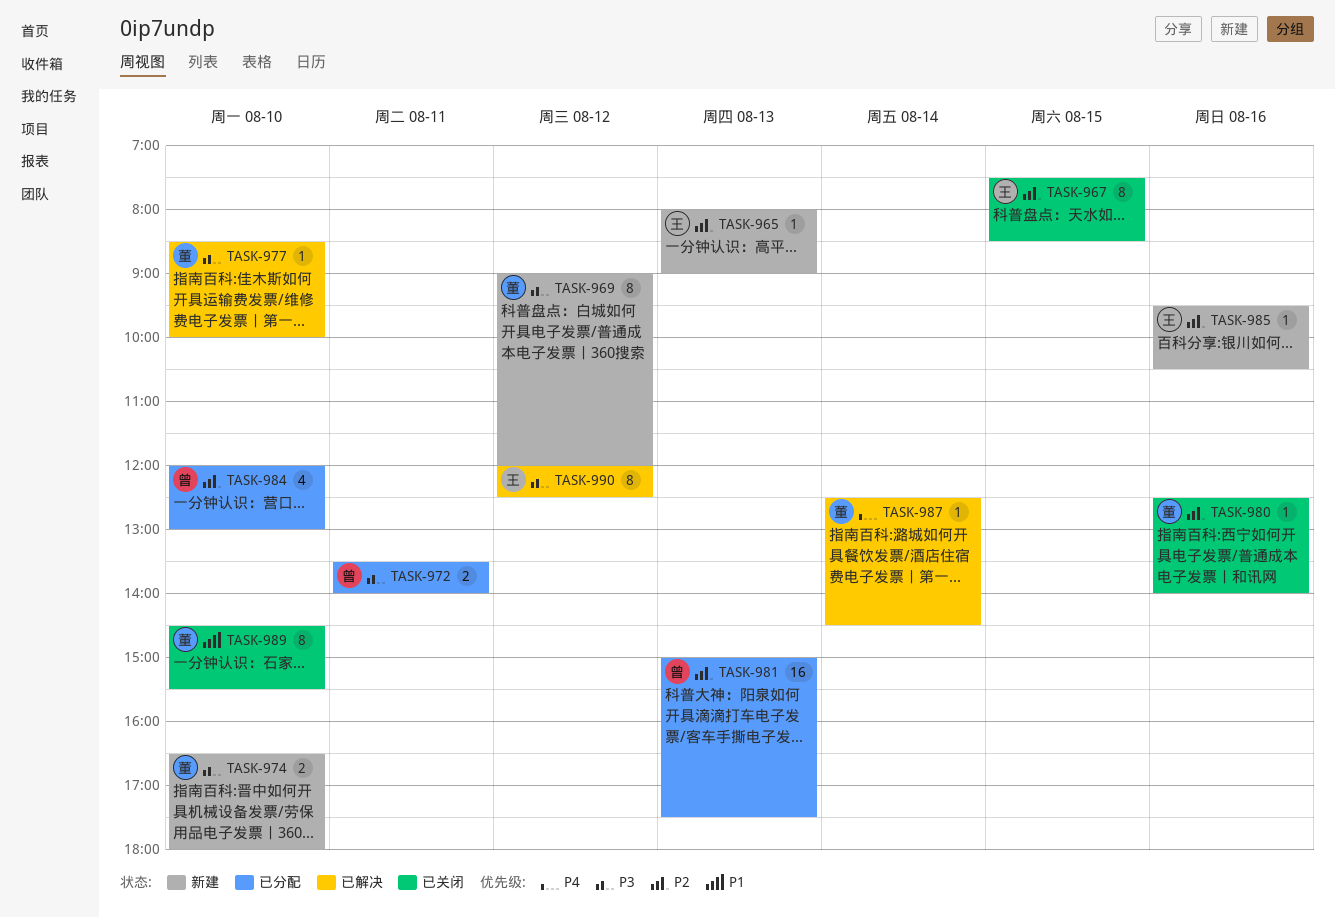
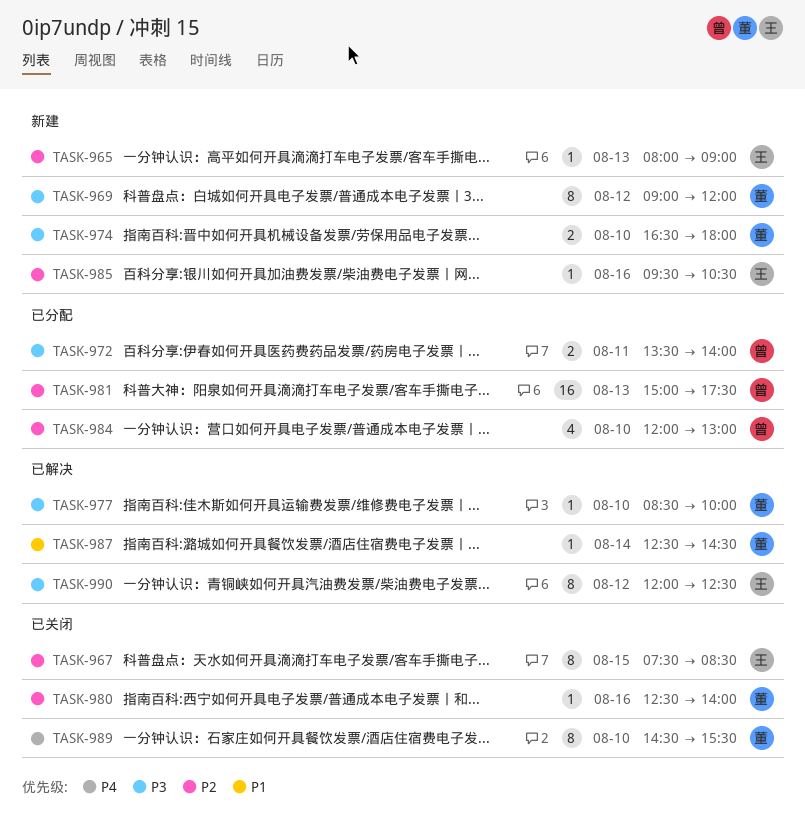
TASK-987, priority: P4 -> P1
TASK-989, priority: P1 -> P4

